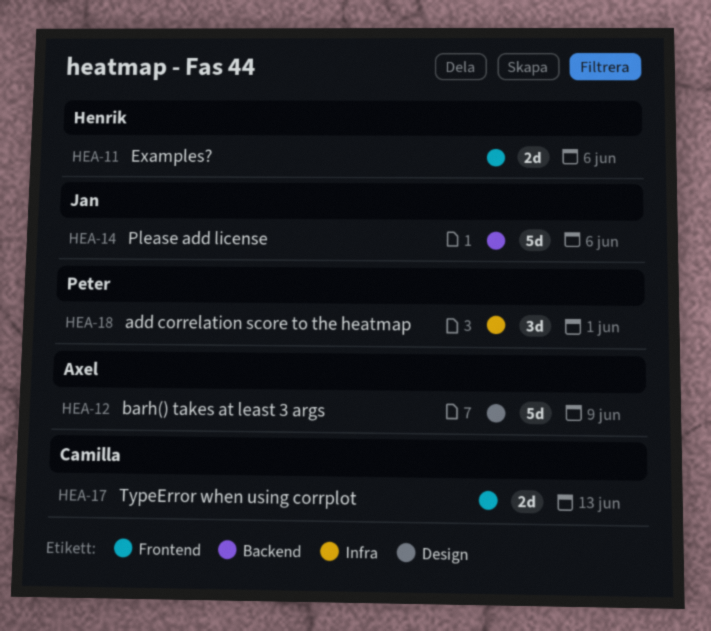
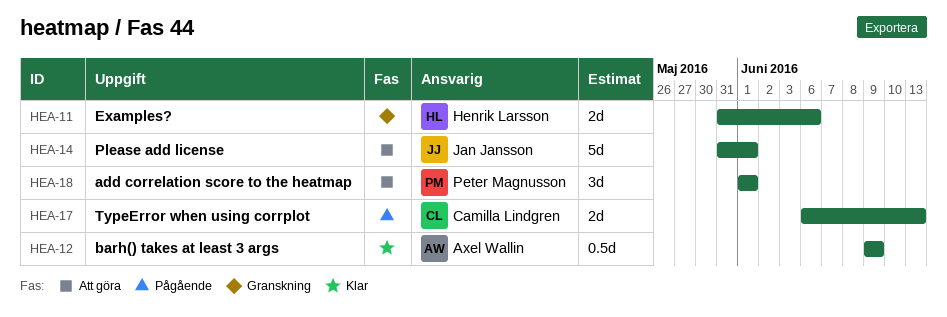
HEA-12, estimate: 5d -> 0.5d
HEA-14, due: Jun 6 -> Jun 1

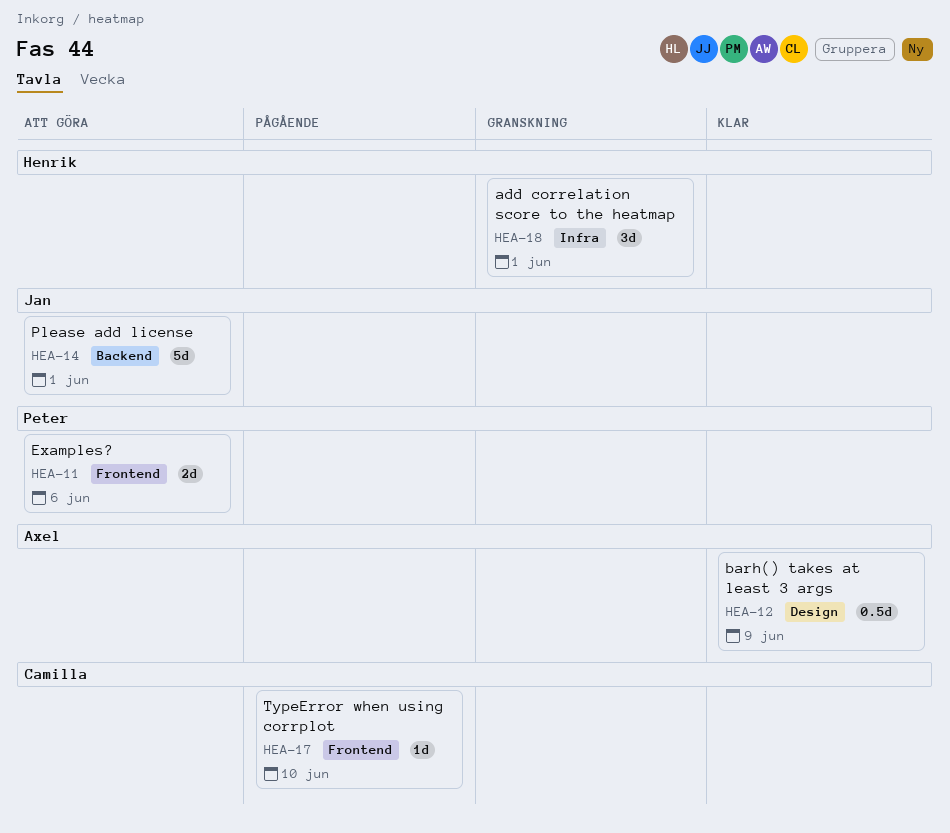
HEA-11, status: Granskning -> Att göra
HEA-11, owner: Henrik Larsson -> Peter Magnusson
HEA-17, estimate: 2d -> 1d
HEA-17, due: Jun 13 -> Jun 10
HEA-18, status: Att göra -> Granskning
HEA-18, owner: Peter Magnusson -> Henrik Larsson

